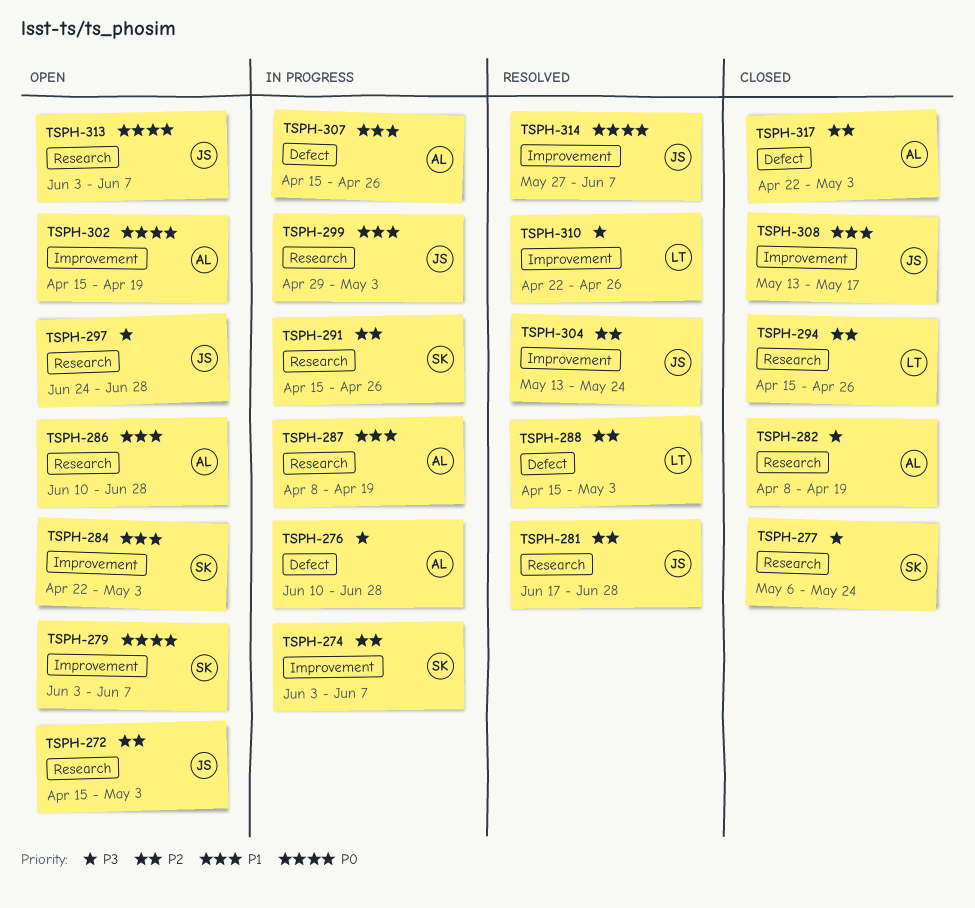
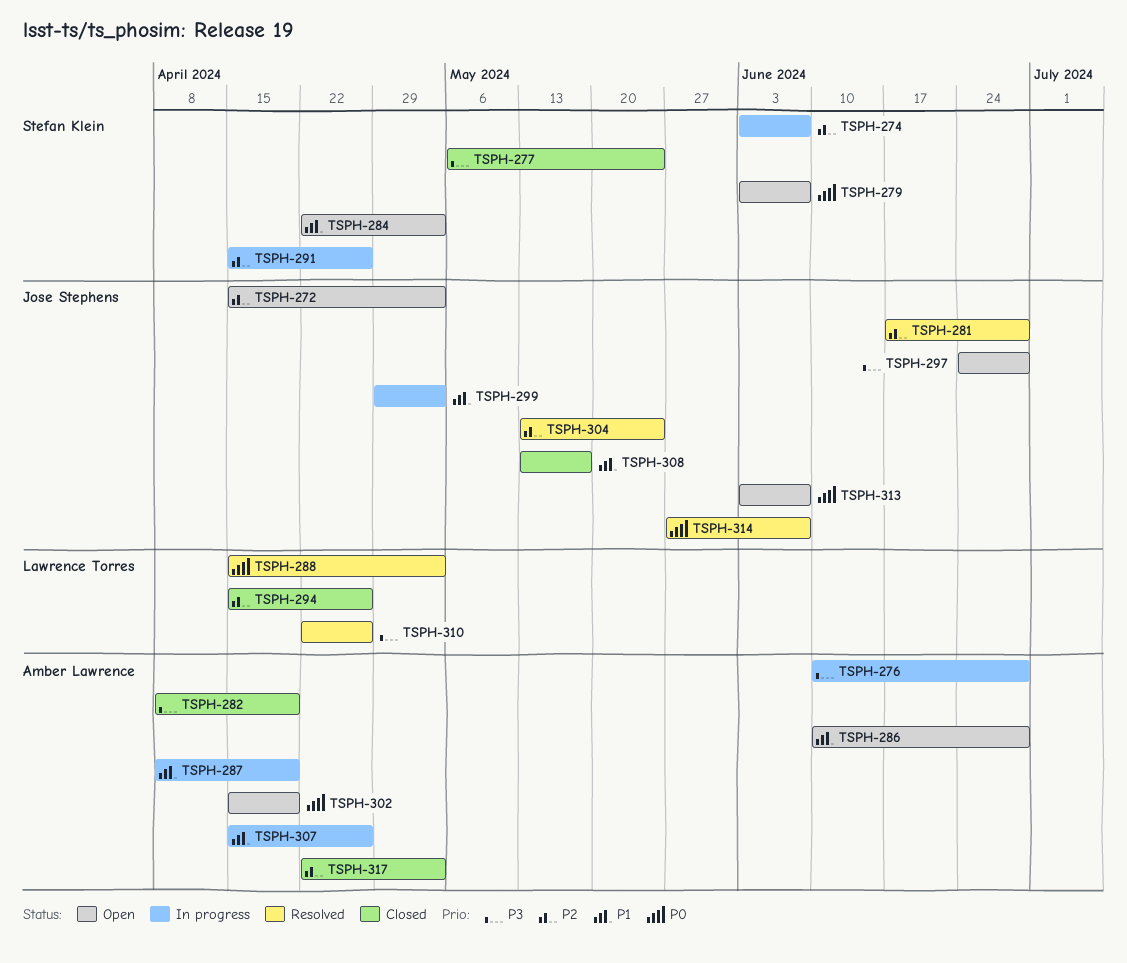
TSPH-288, priority: P2 -> P0

